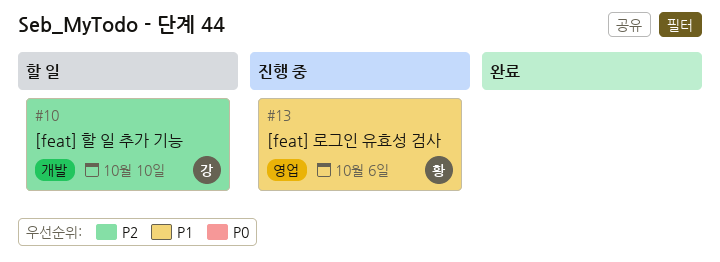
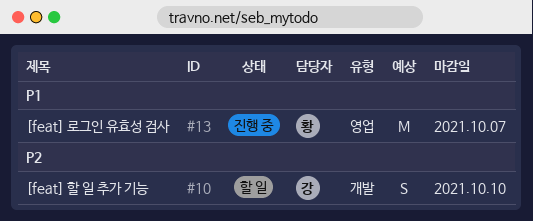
#13, due: Oct 6 -> Oct 7

